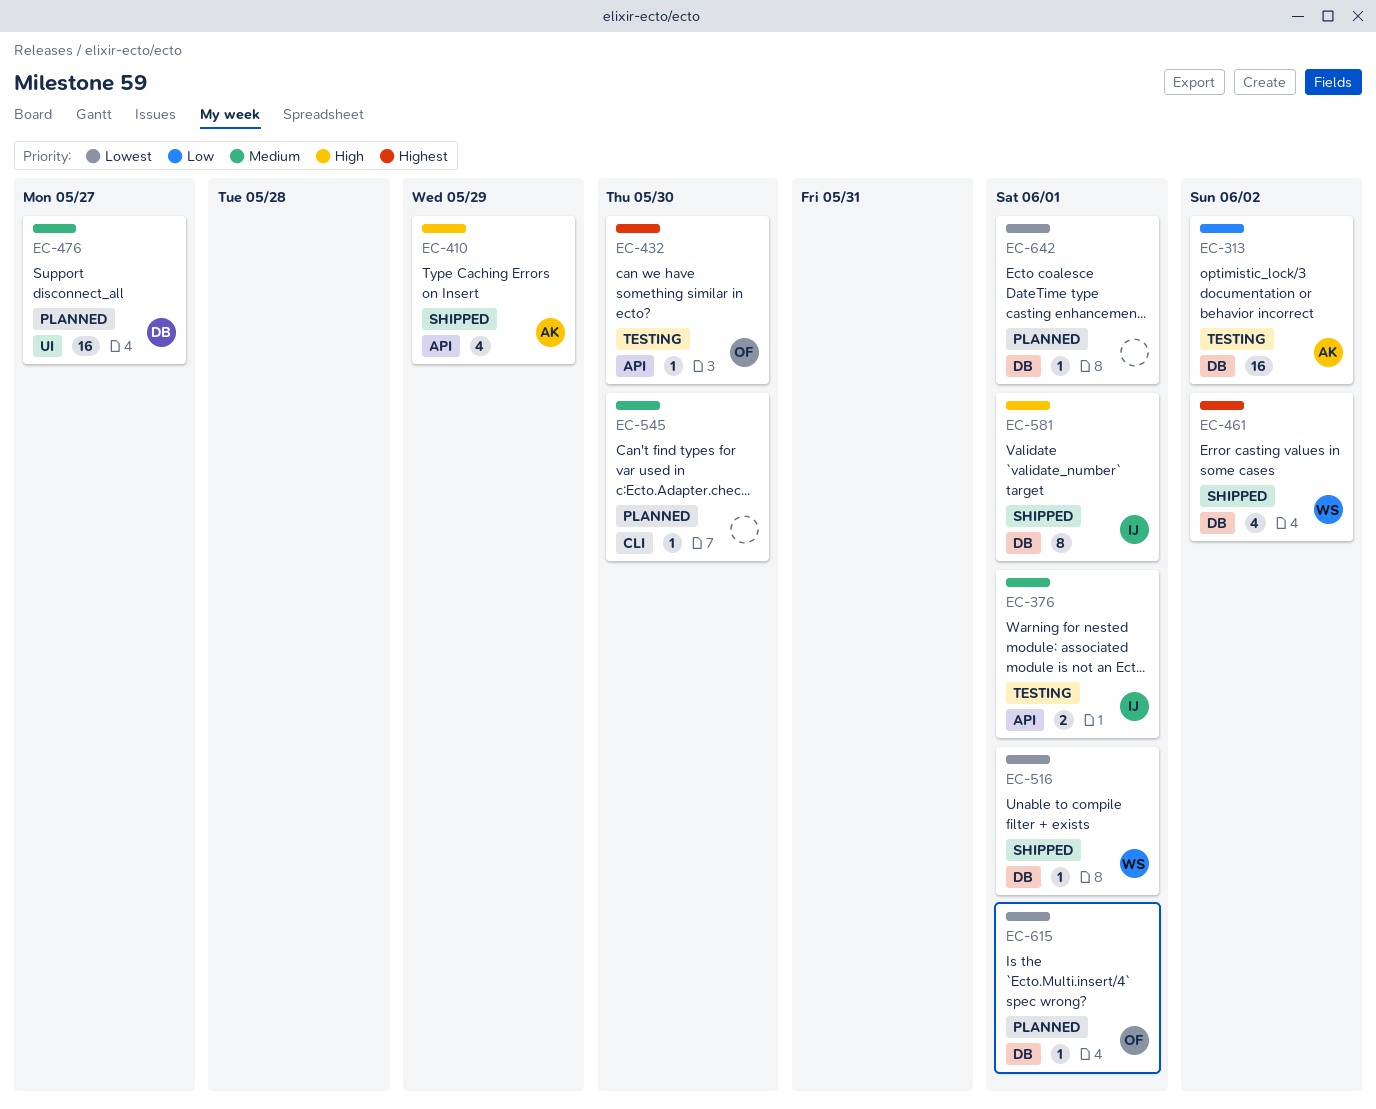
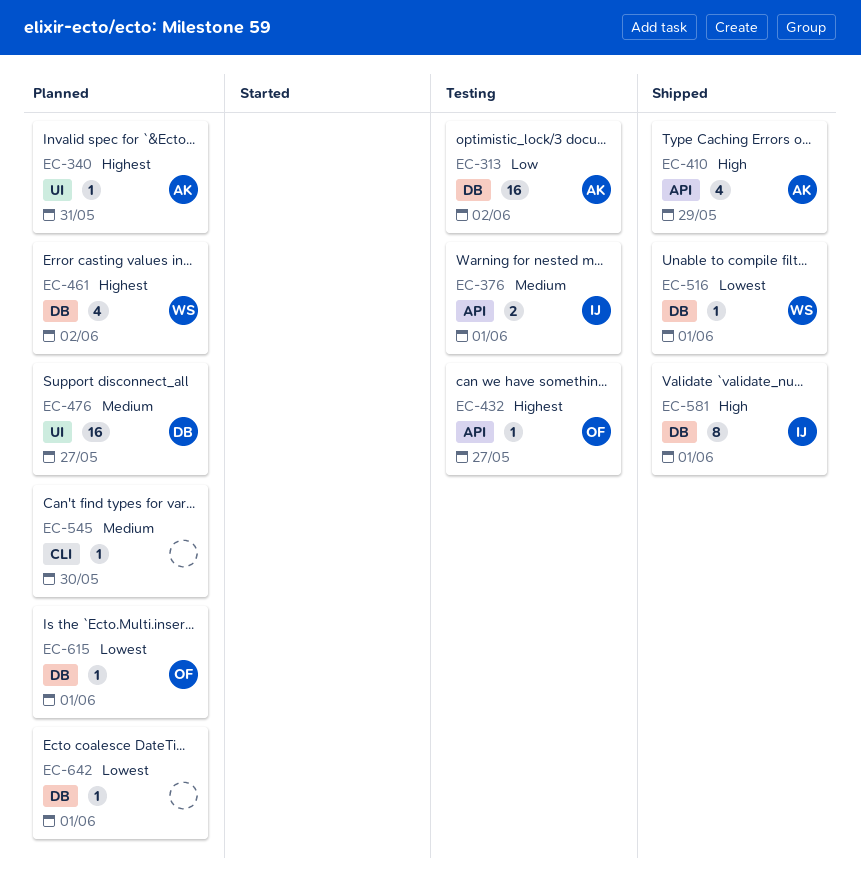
EC-340: none -> present
EC-432, due: May 30 -> May 27
EC-461, status: Shipped -> Planned

